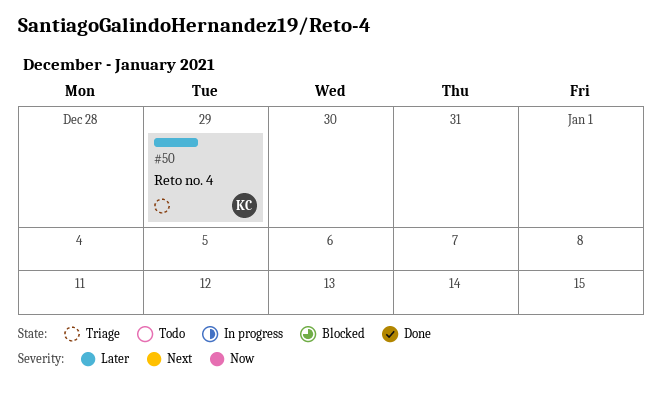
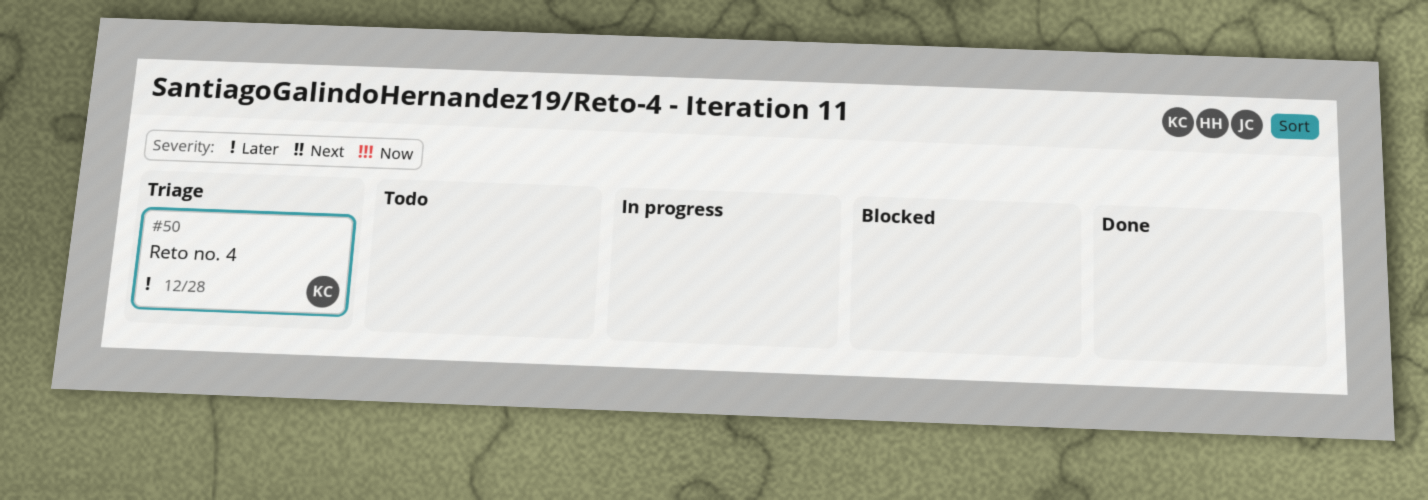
#50, due: Dec 29 -> Dec 28

